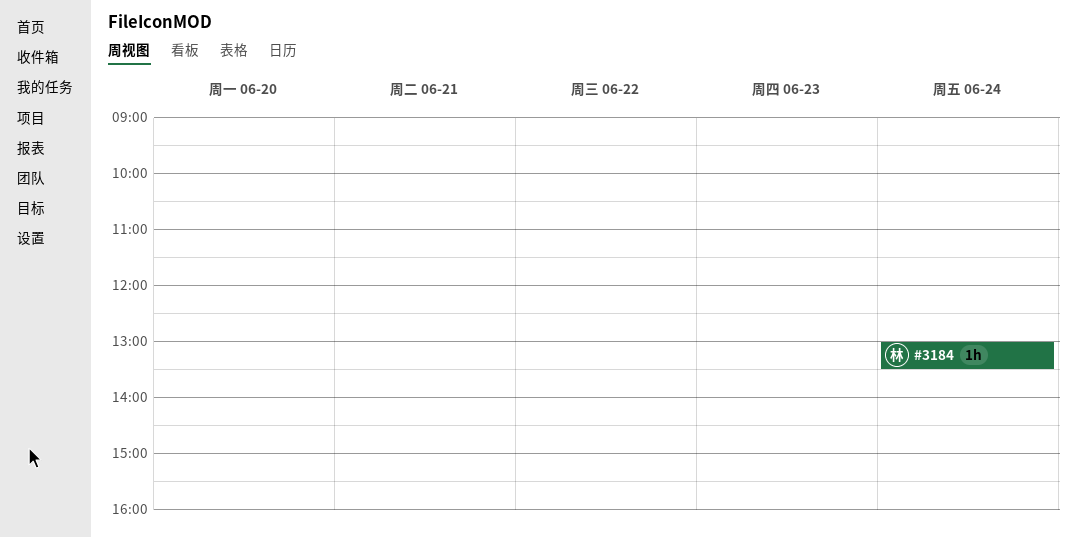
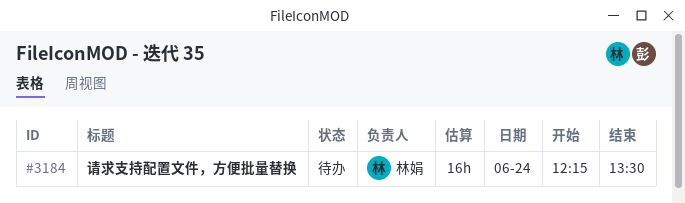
#3184, estimate: 1h -> 16h
#3184, begins: 13:00 -> 12:15

